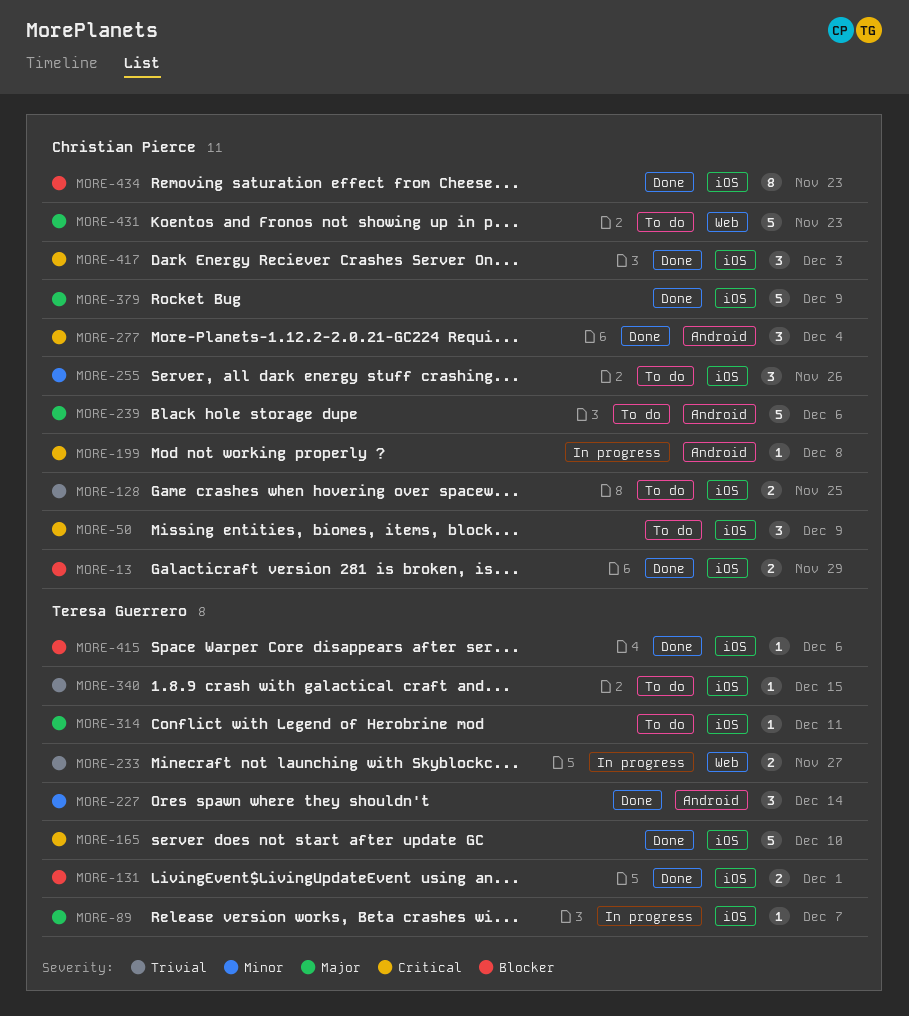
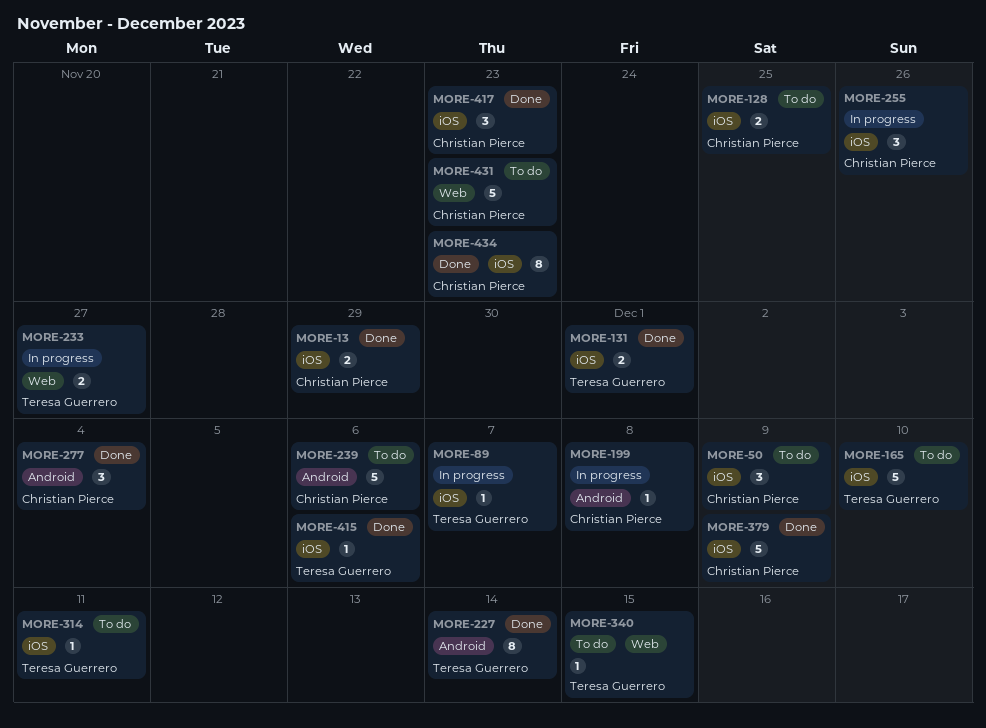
MORE-165, status: Done -> To do
MORE-227, estimate: 3 -> 8
MORE-255, status: To do -> In progress
MORE-340, label: iOS -> Web
MORE-417, due: Dec 3 -> Nov 23

